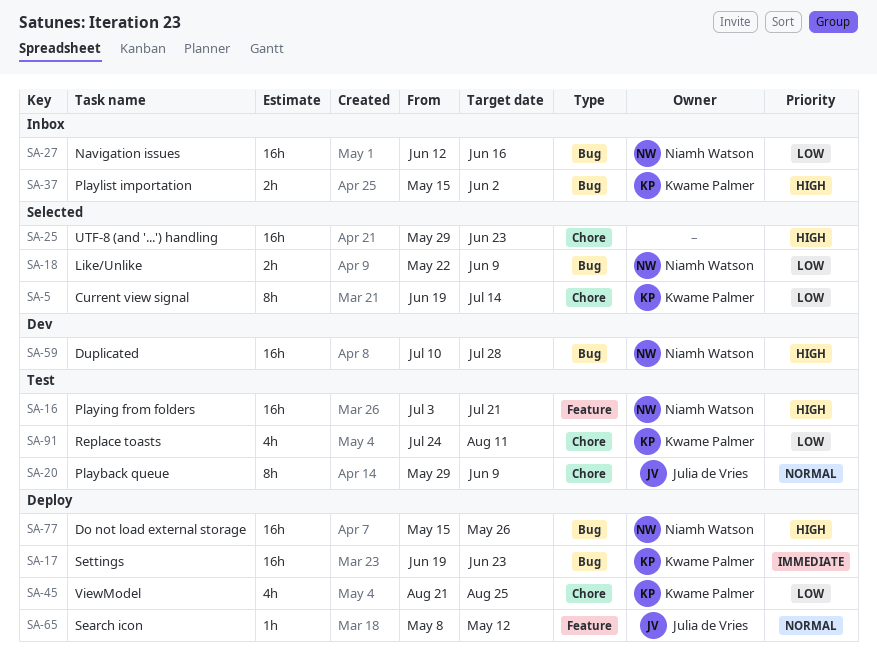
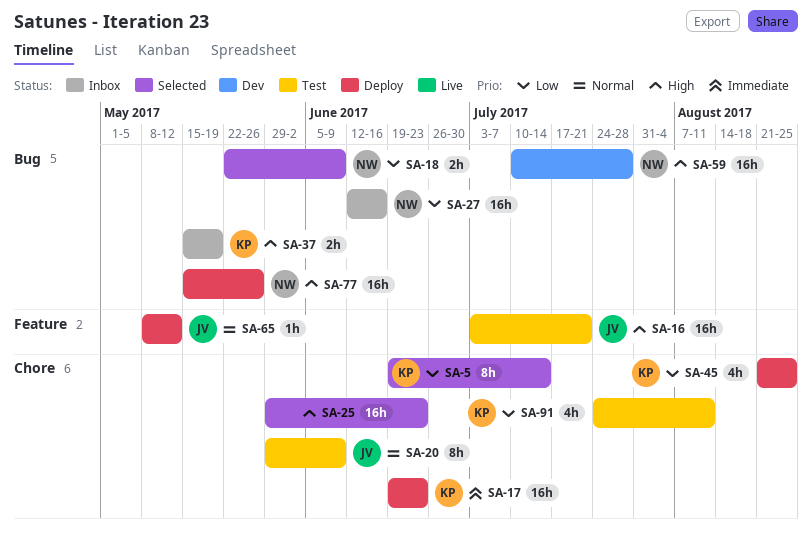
SA-16, owner: Niamh Watson -> Julia de Vries
SA-17, label: Bug -> Chore
SA-37, due: Jun 2 -> May 19

